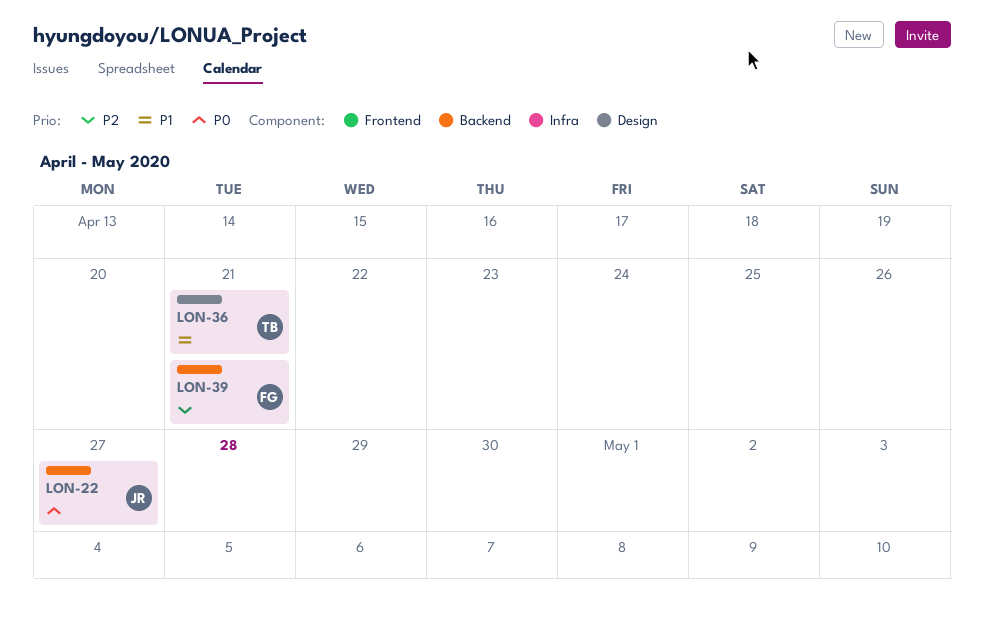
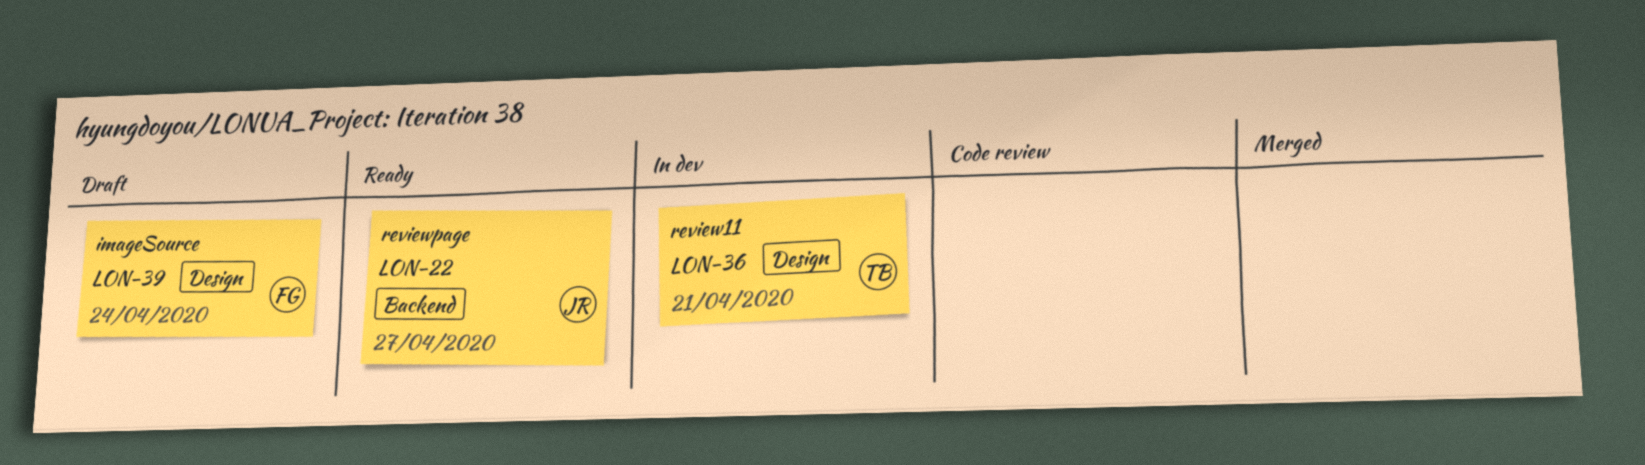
LON-39, label: Backend -> Design
LON-39, due: Apr 21 -> Apr 24

